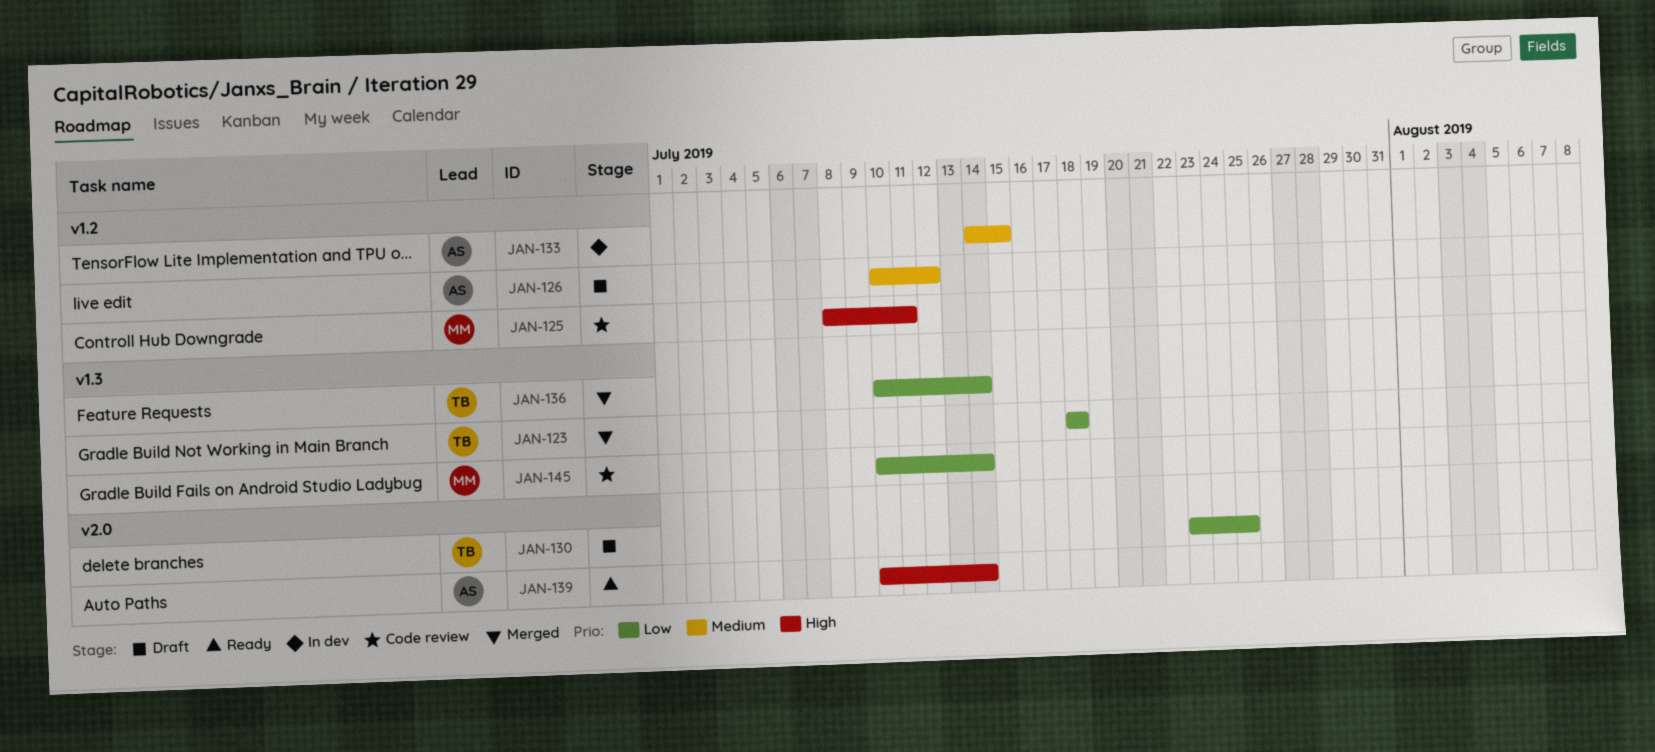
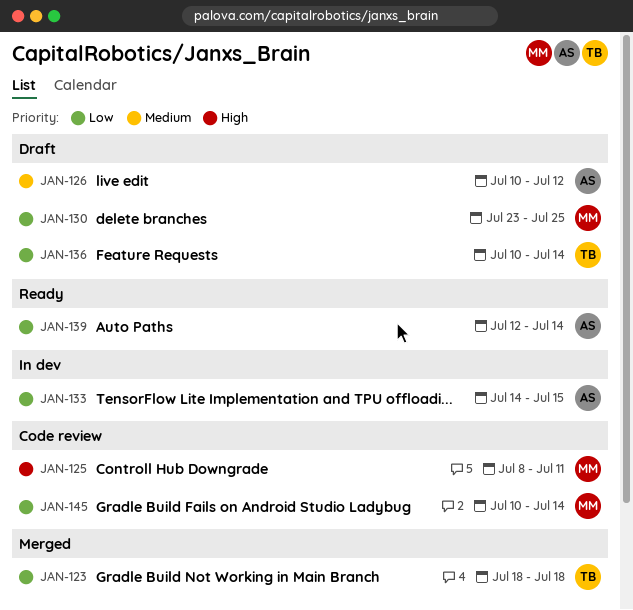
JAN-130, owner: TB -> MM
JAN-133, priority: Medium -> Low
JAN-136, status: Merged -> Draft
JAN-139, priority: High -> Low
JAN-139, start: Jul 10 -> Jul 12

